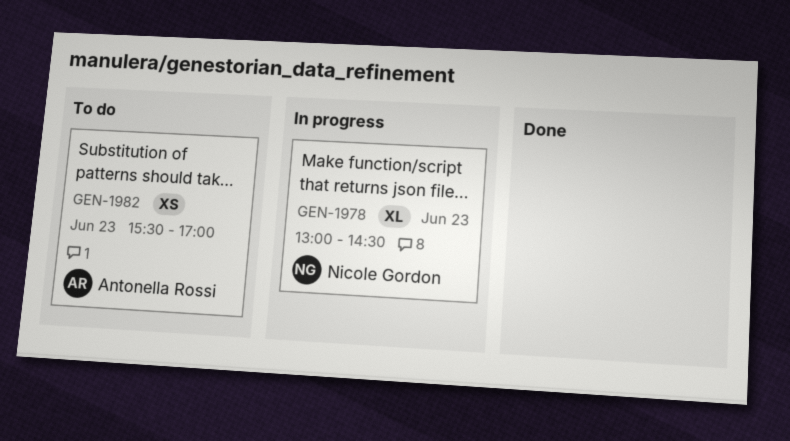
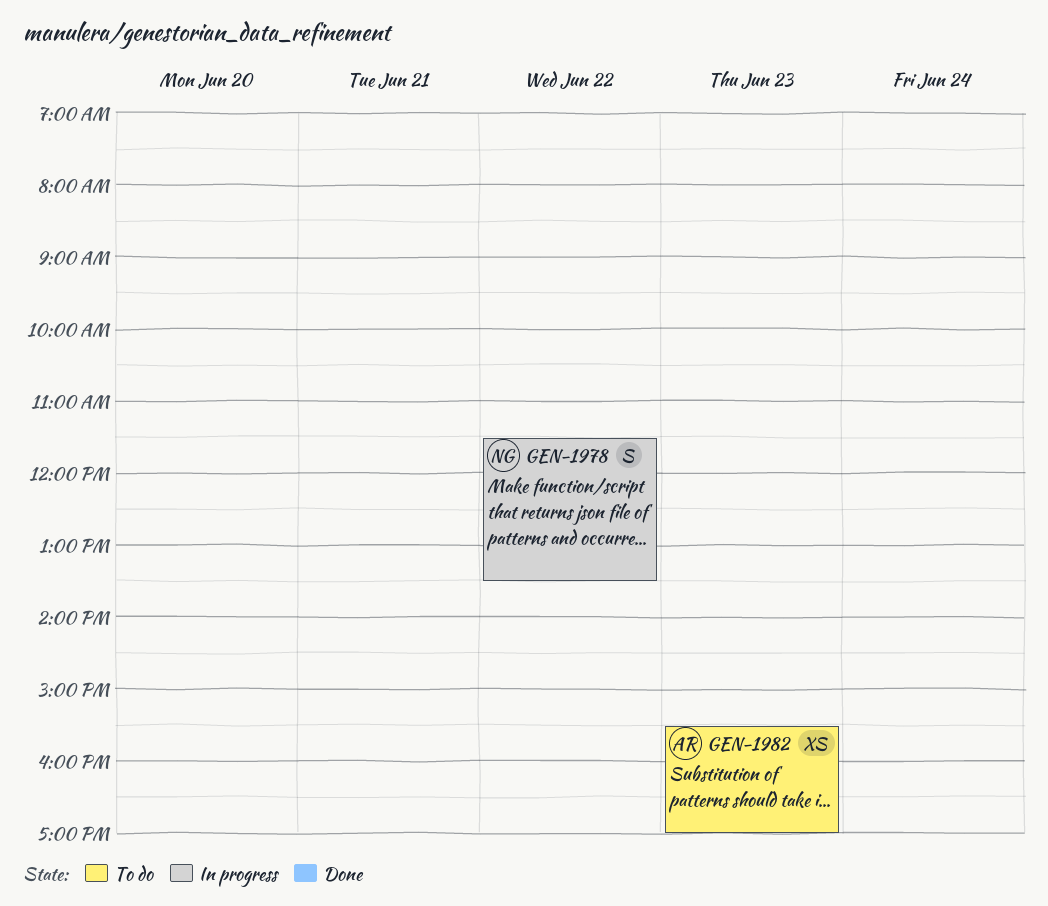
GEN-1978, estimate: XL -> S
GEN-1978, day: Jun 23 -> Jun 22
GEN-1978, begins: 13:00 -> 11:30
GEN-1978, ends: 14:30 -> 13:30

